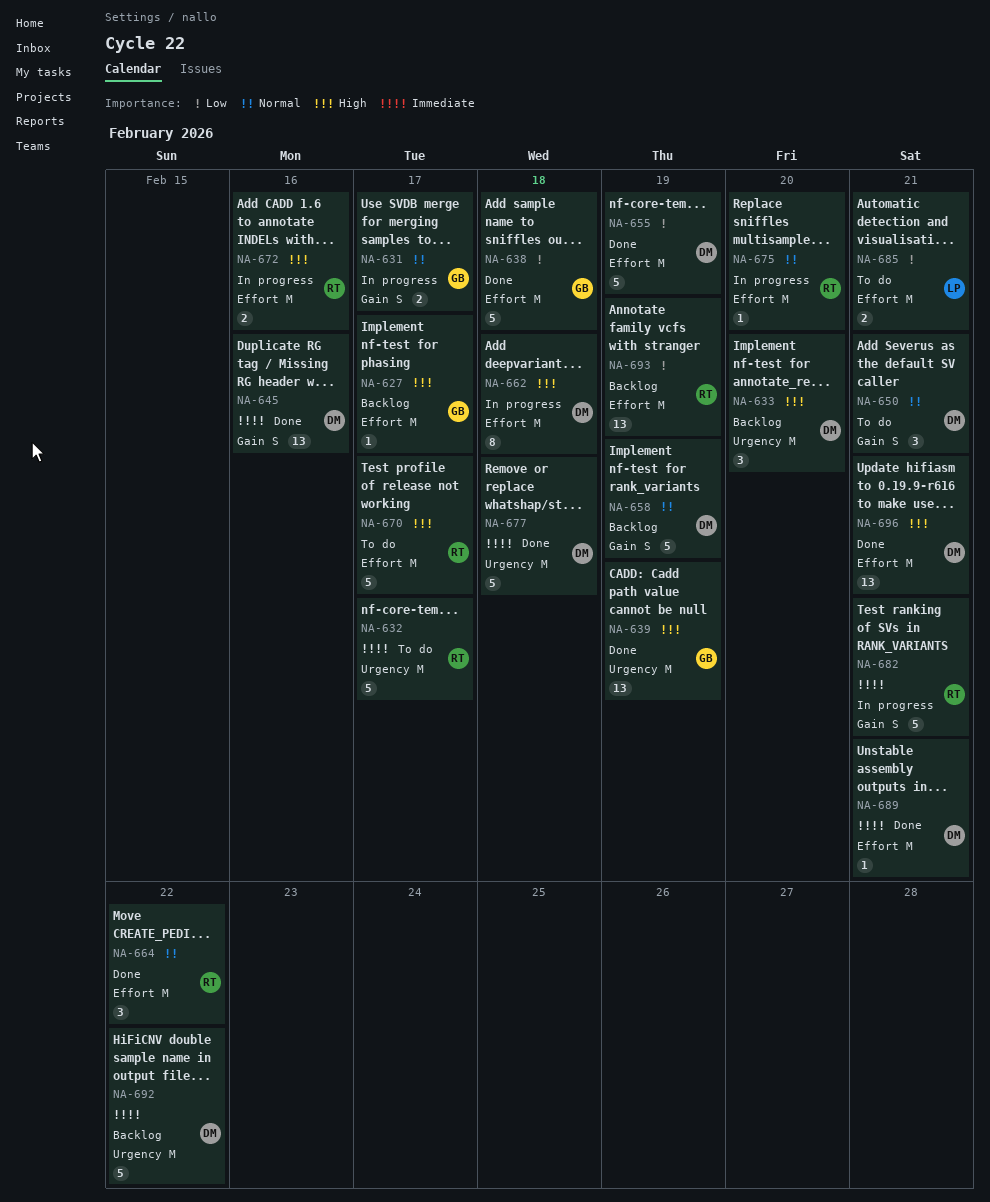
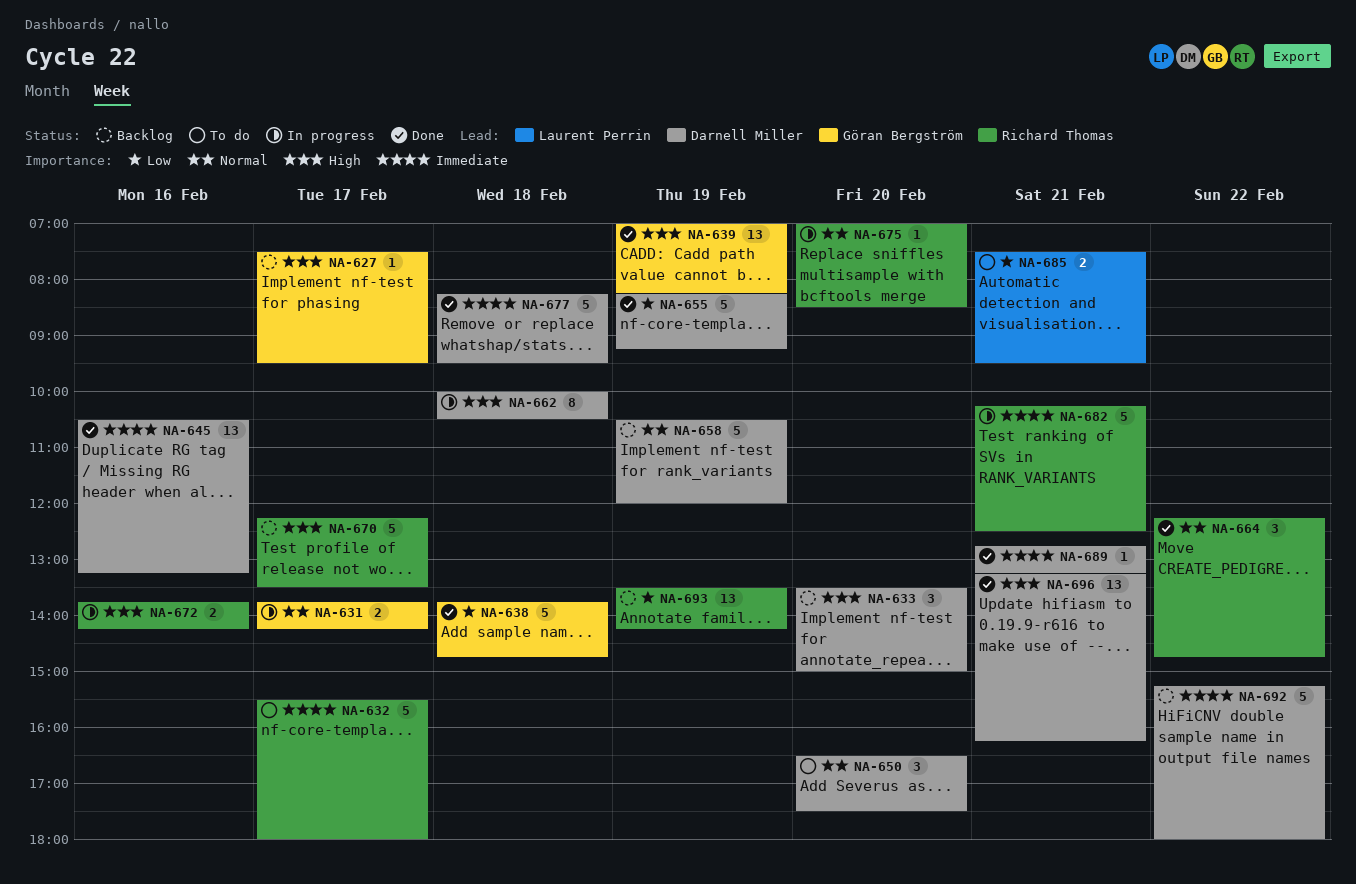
NA-650, day: Feb 21 -> Feb 20
NA-670, status: To do -> Backlog

